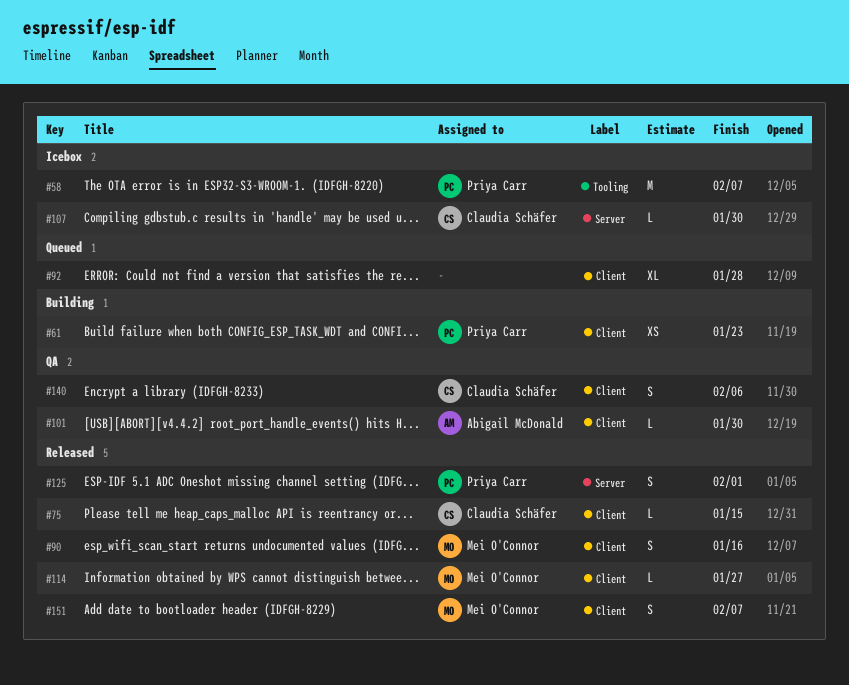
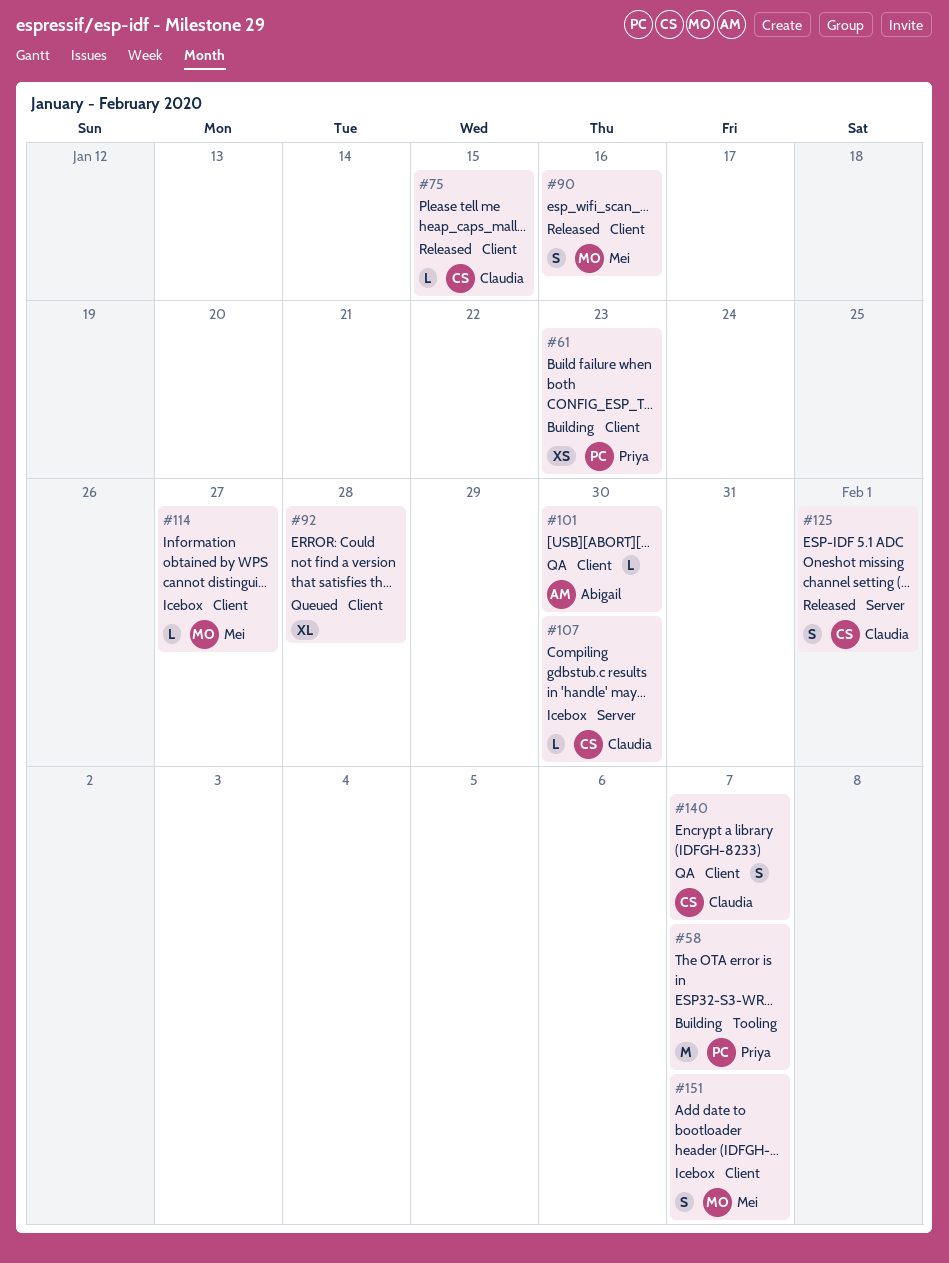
#58, status: Icebox -> Building
#114, status: Released -> Icebox
#125, owner: Priya Carr -> Claudia Schäfer
#140, due: Feb 6 -> Feb 7
#151, status: Released -> Icebox

